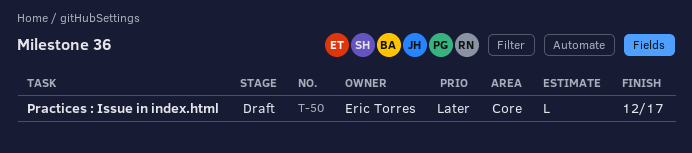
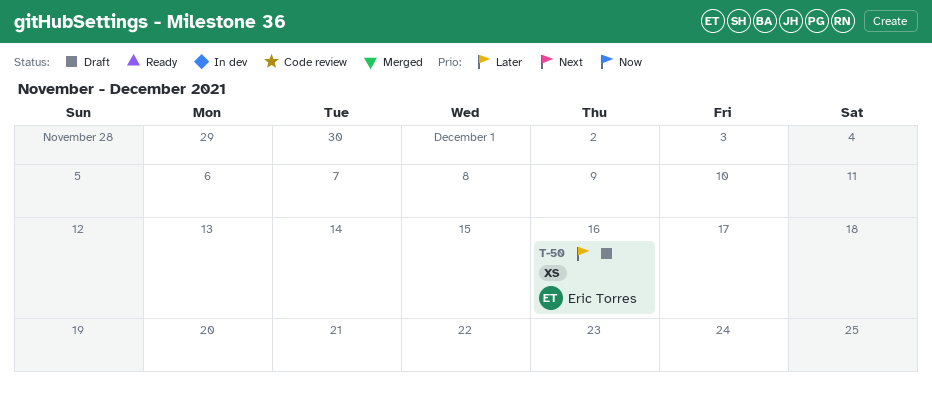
T-50, estimate: L -> XS
T-50, due: Dec 17 -> Dec 16

